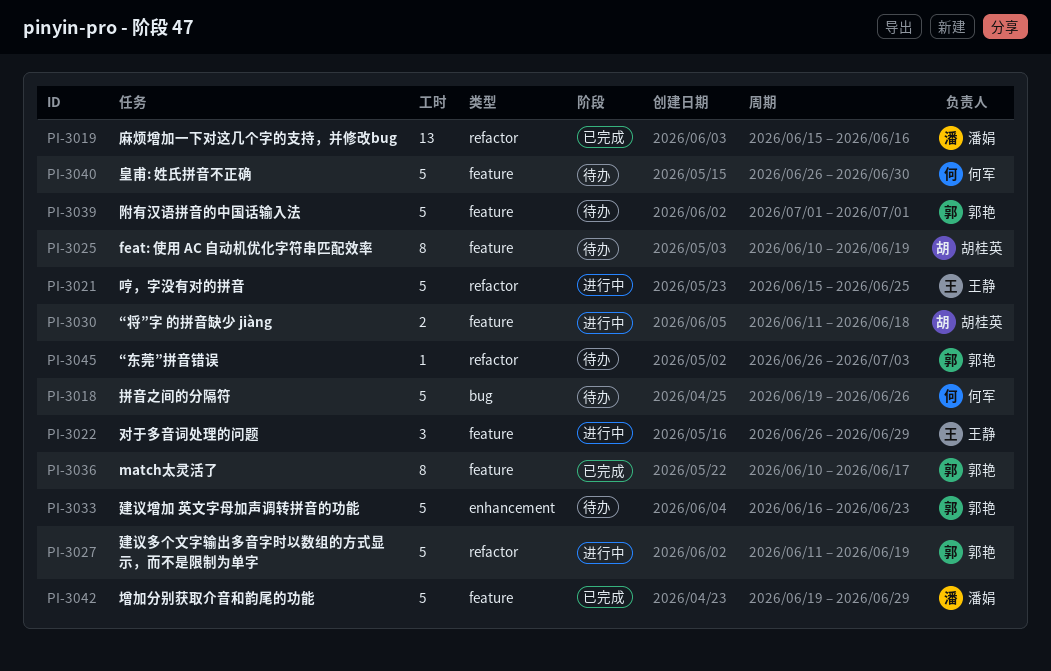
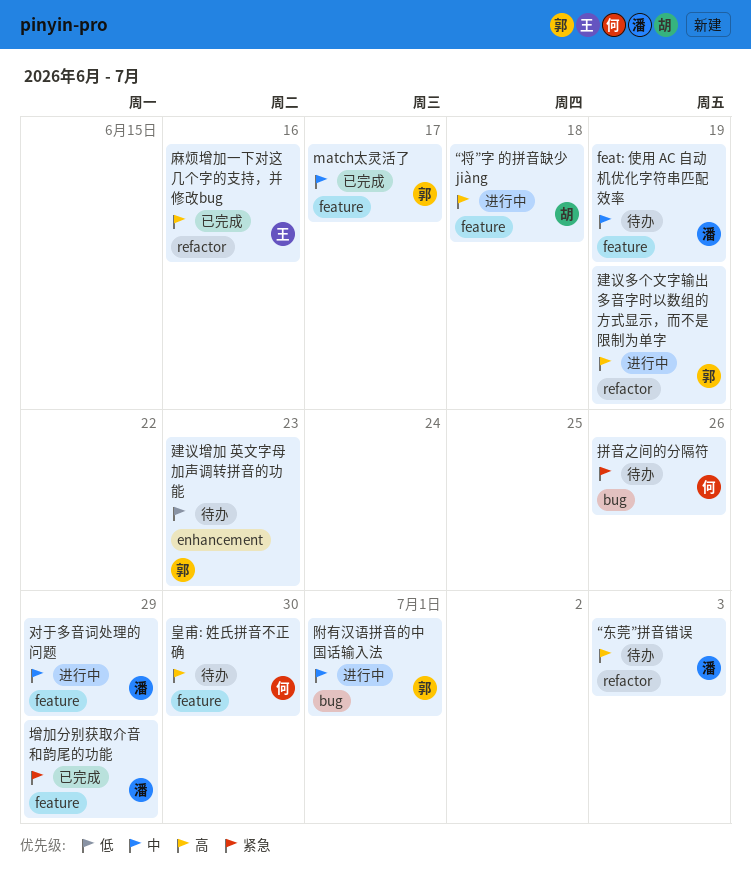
feat: 使用 AC 自动机优化字符串匹配效率, owner: 胡桂英 -> 潘娟
“东莞”拼音错误, owner: 郭艳 -> 潘娟
哼，字没有对的拼音: present -> none
对于多音词处理的问题, owner: 王静 -> 潘娟
附有汉语拼音的中国话输入法, status: 待办 -> 进行中
附有汉语拼音的中国话输入法, label: feature -> bug
麻烦增加一下对这几个字的支持，并修改bug, owner: 潘娟 -> 王静

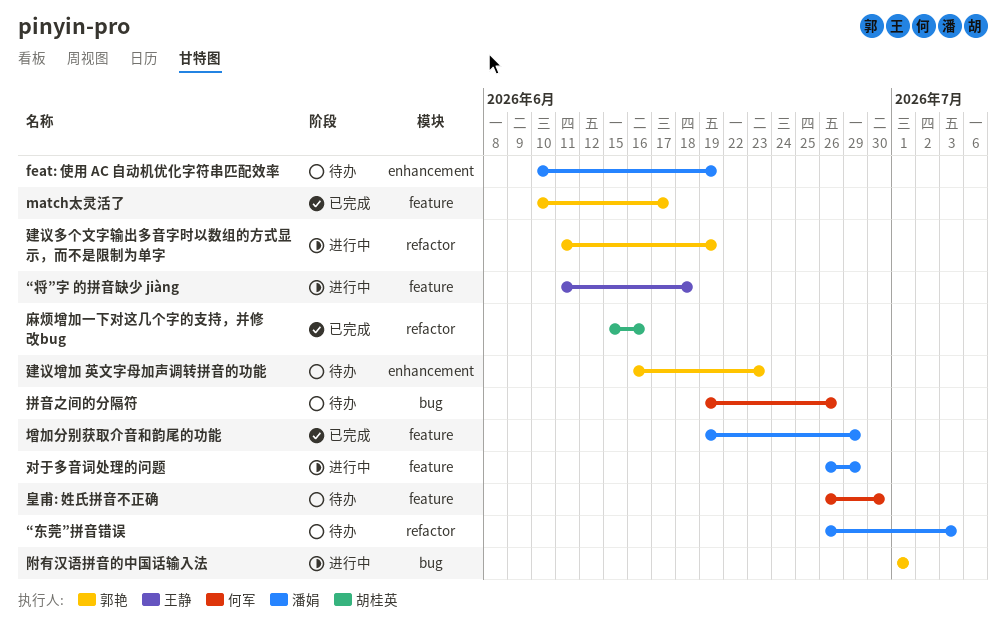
feat: 使用 AC 自动机优化字符串匹配效率, label: feature -> enhancement
“将”字 的拼音缺少 jiàng, owner: 胡桂英 -> 王静
麻烦增加一下对这几个字的支持，并修改bug, owner: 王静 -> 胡桂英

